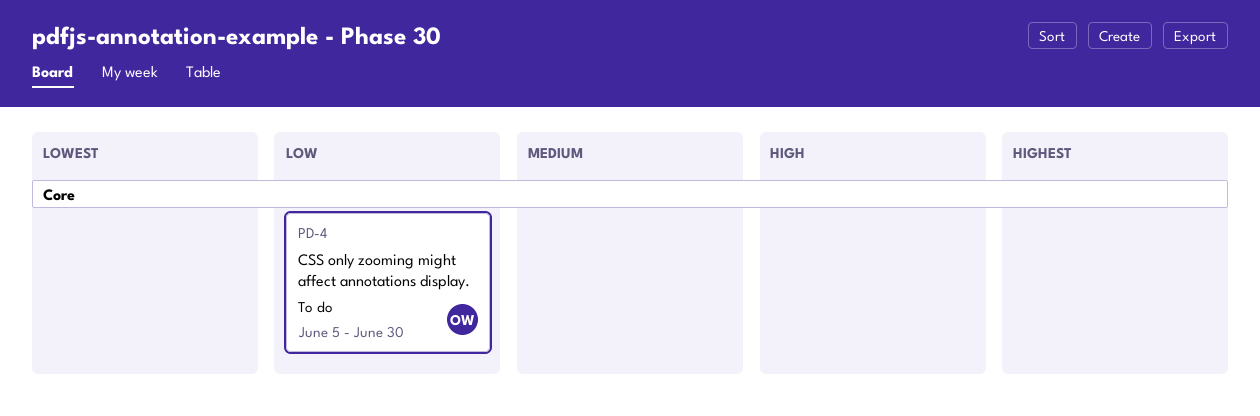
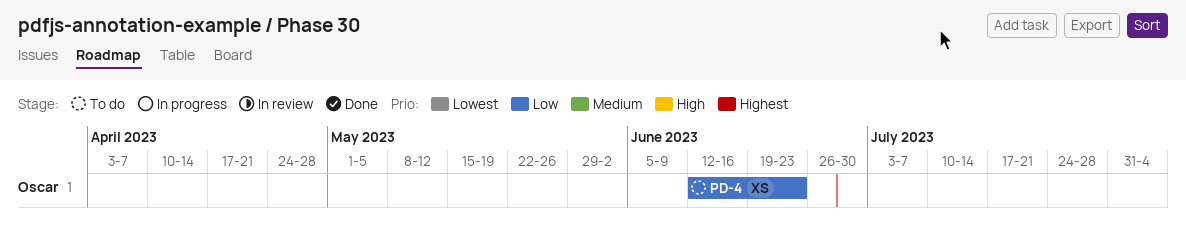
PD-4, start: Jun 5 -> Jun 12
PD-4, due: Jun 30 -> Jun 23

